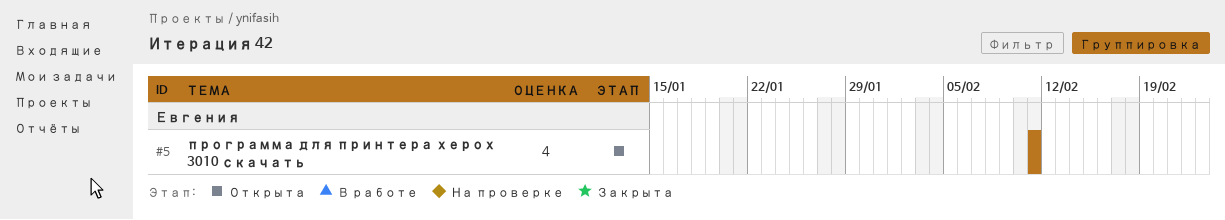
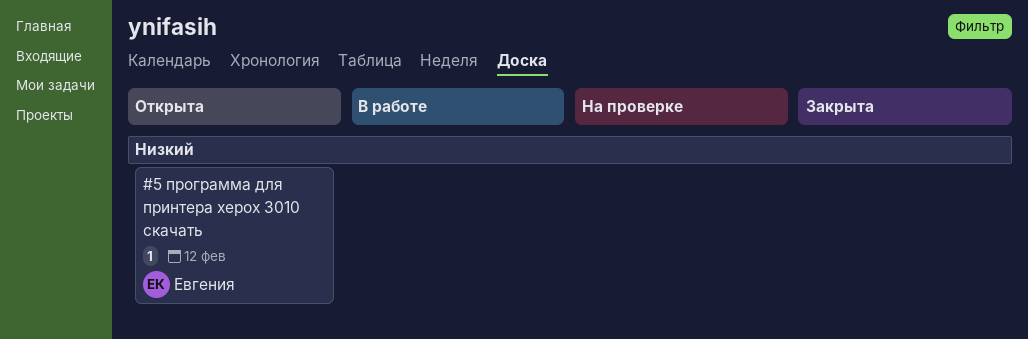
#5, estimate: 4 -> 1
#5, due: Feb 11 -> Feb 12

